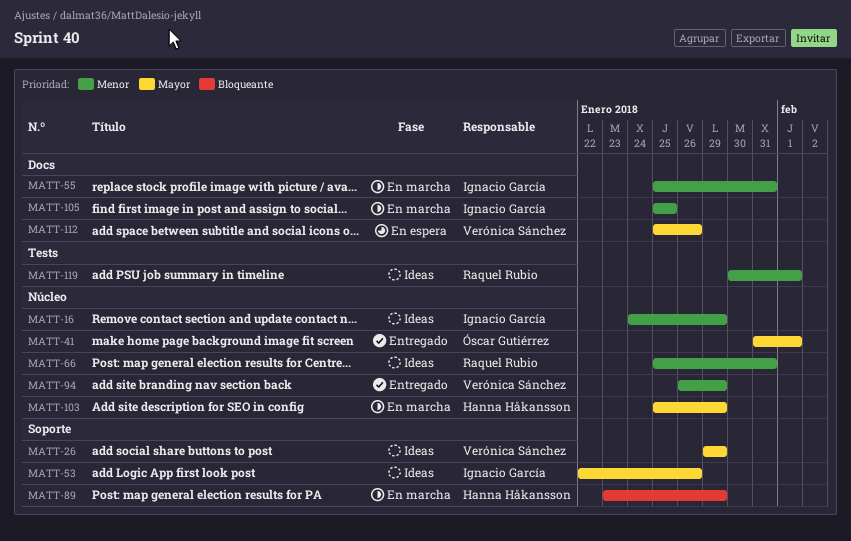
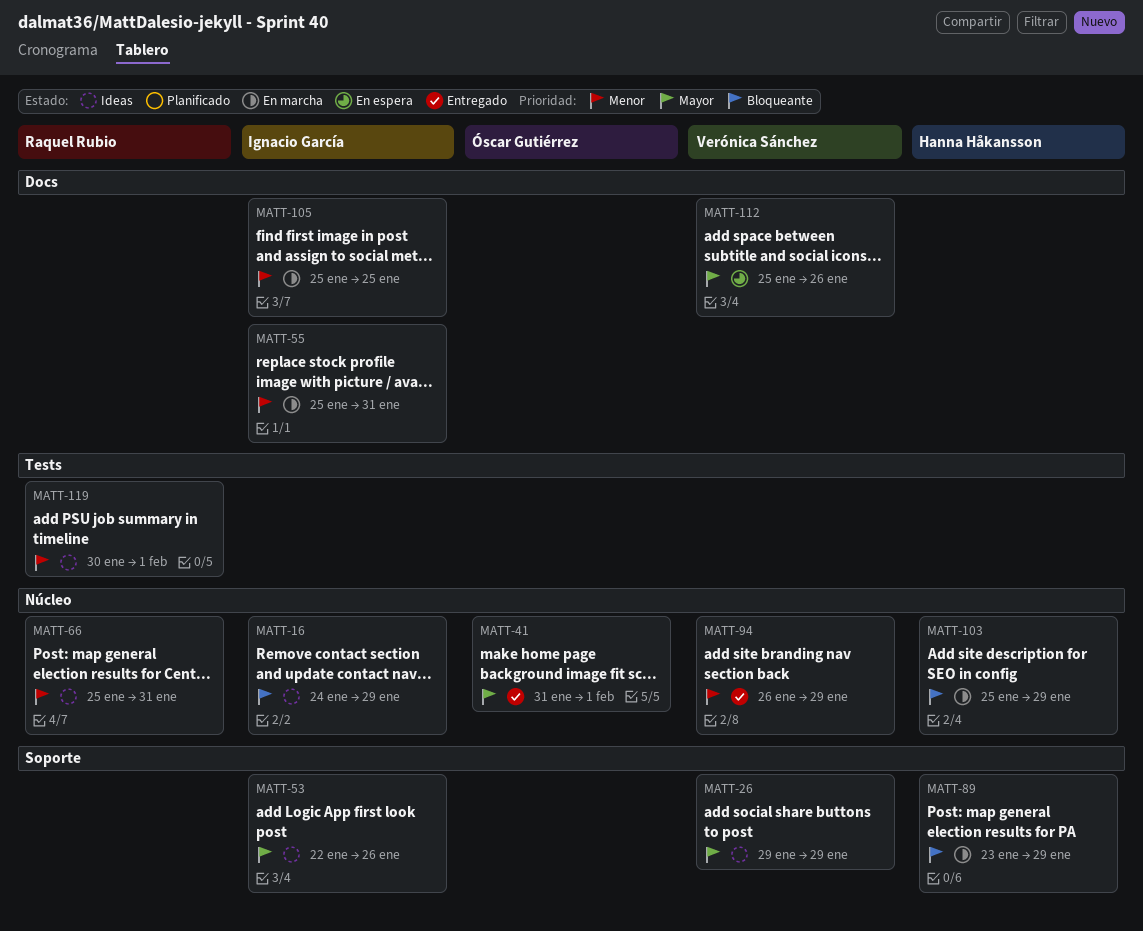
MATT-16, priority: Menor -> Bloqueante
MATT-103, priority: Mayor -> Bloqueante

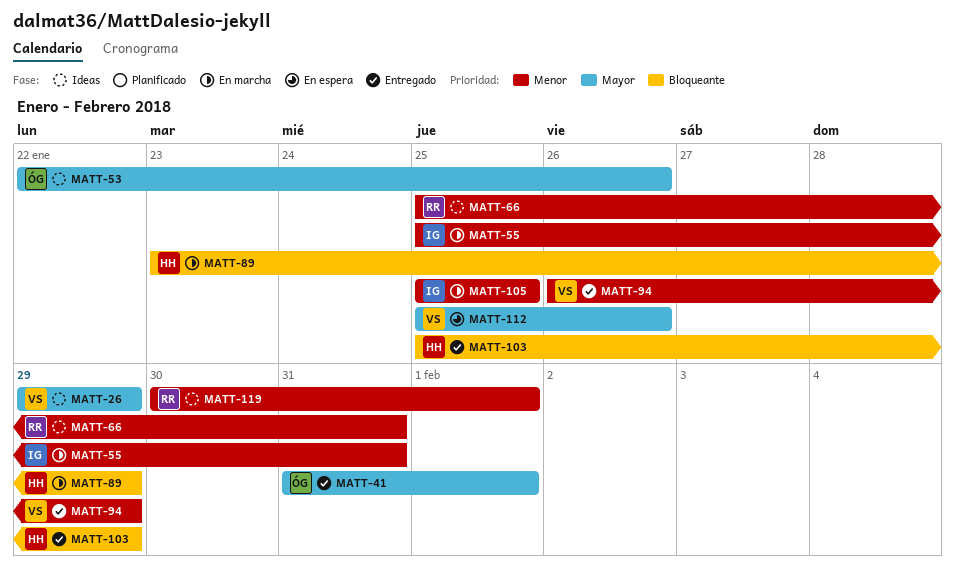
MATT-16: present -> none
MATT-53, owner: Ignacio García -> Óscar Gutiérrez
MATT-103, status: En marcha -> Entregado

